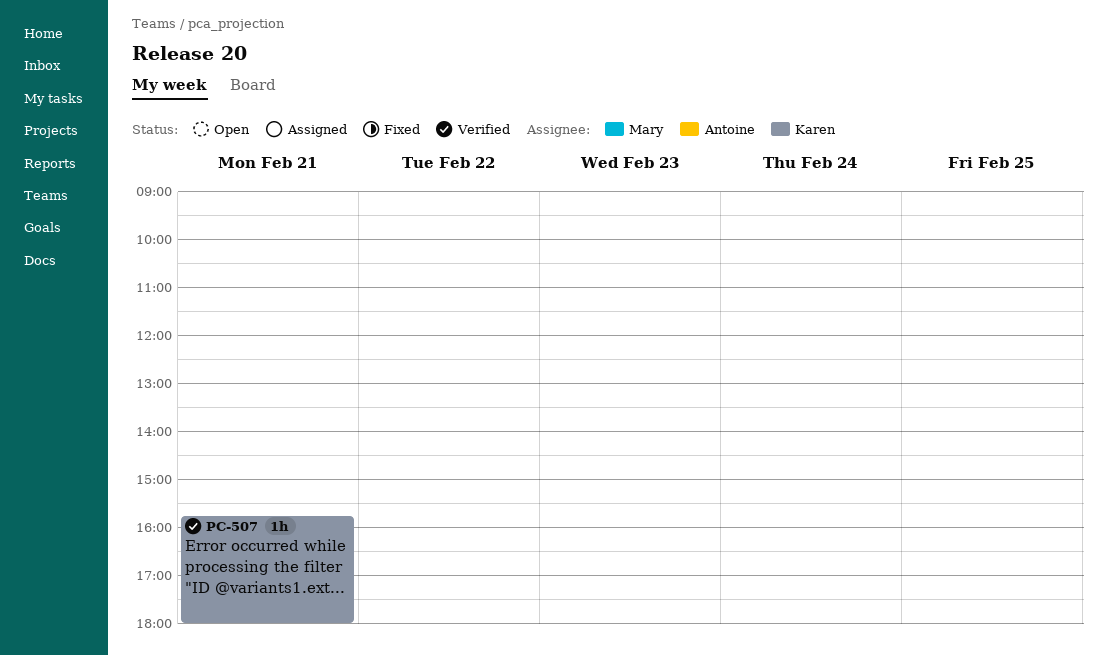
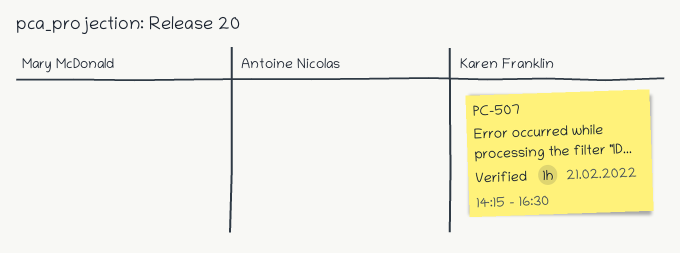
PC-507, begins: 15:45 -> 14:15
PC-507, ends: 18:00 -> 16:30

